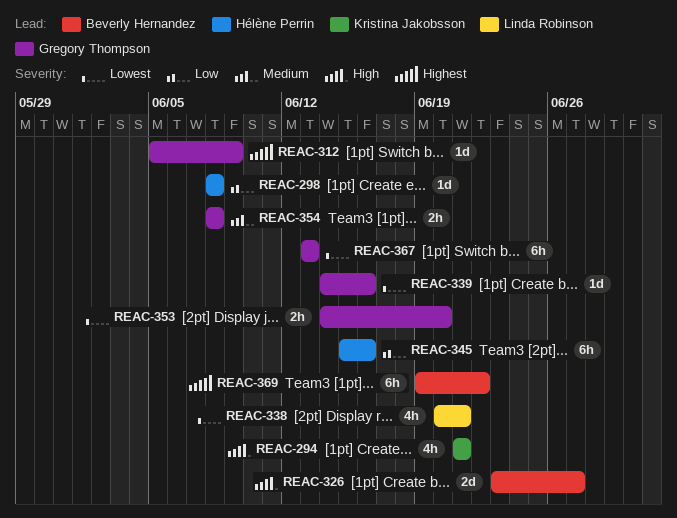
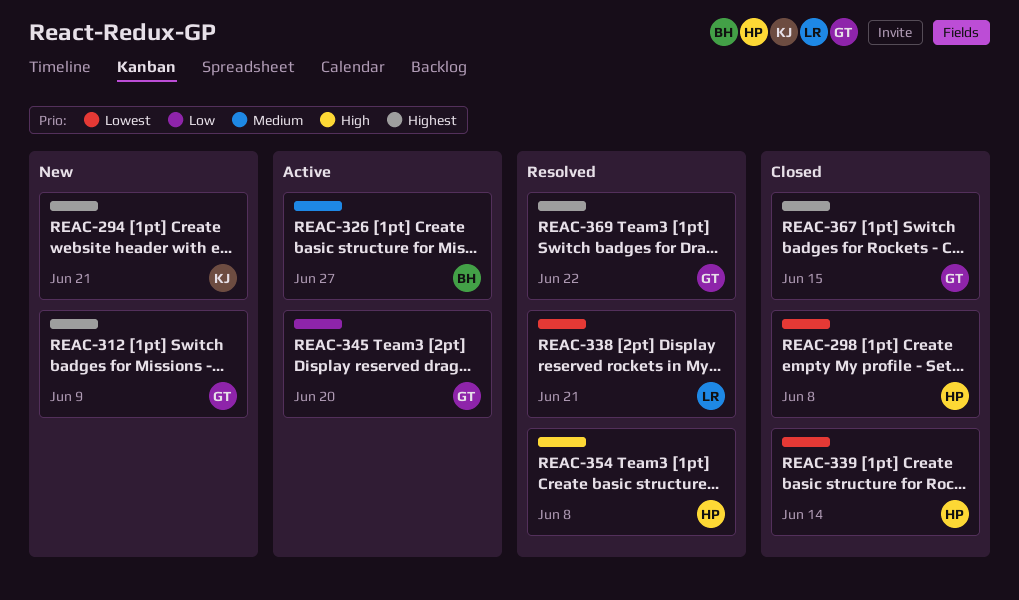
REAC-294, priority: High -> Highest
REAC-298, priority: Low -> Lowest
REAC-326, priority: High -> Medium
REAC-339, owner: Gregory Thompson -> Hélène Perrin
REAC-339, due: Jun 16 -> Jun 14
REAC-345, owner: Hélène Perrin -> Gregory Thompson
REAC-345, due: Jun 16 -> Jun 20
REAC-353: present -> none
REAC-354, owner: Gregory Thompson -> Hélène Perrin
REAC-354, priority: Medium -> High
REAC-367, priority: Lowest -> Highest
REAC-367, due: Jun 13 -> Jun 15
REAC-369, owner: Beverly Hernandez -> Gregory Thompson

